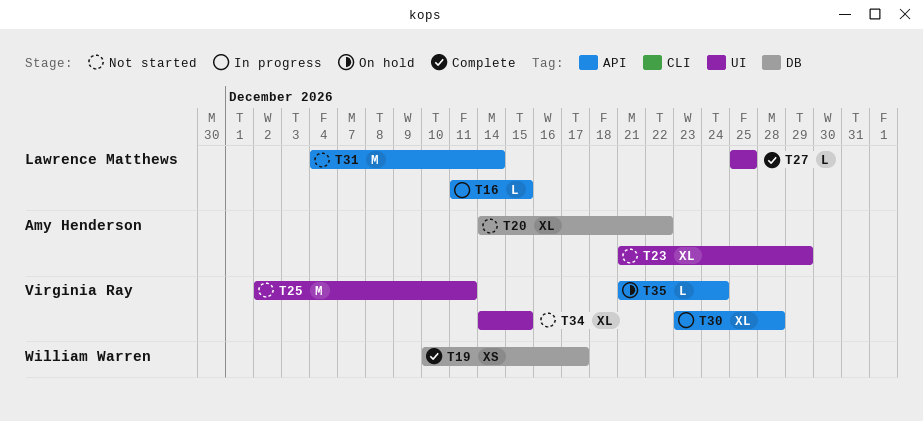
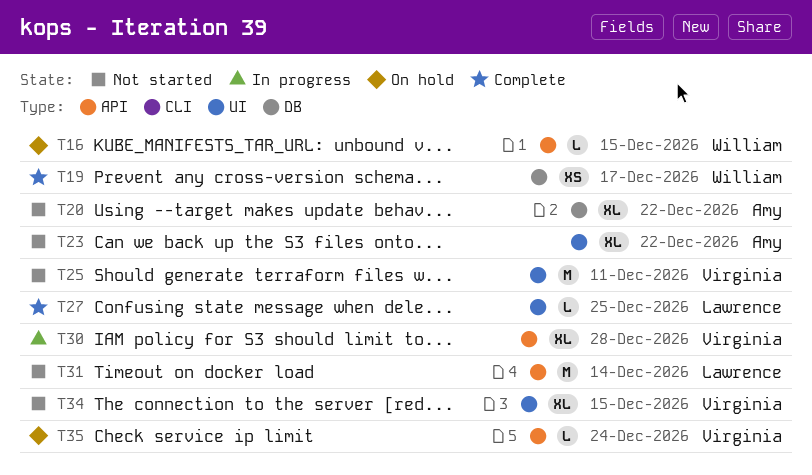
T16, status: In progress -> On hold
T16, owner: Lawrence Matthews -> William Warren
T23, due: Dec 29 -> Dec 22

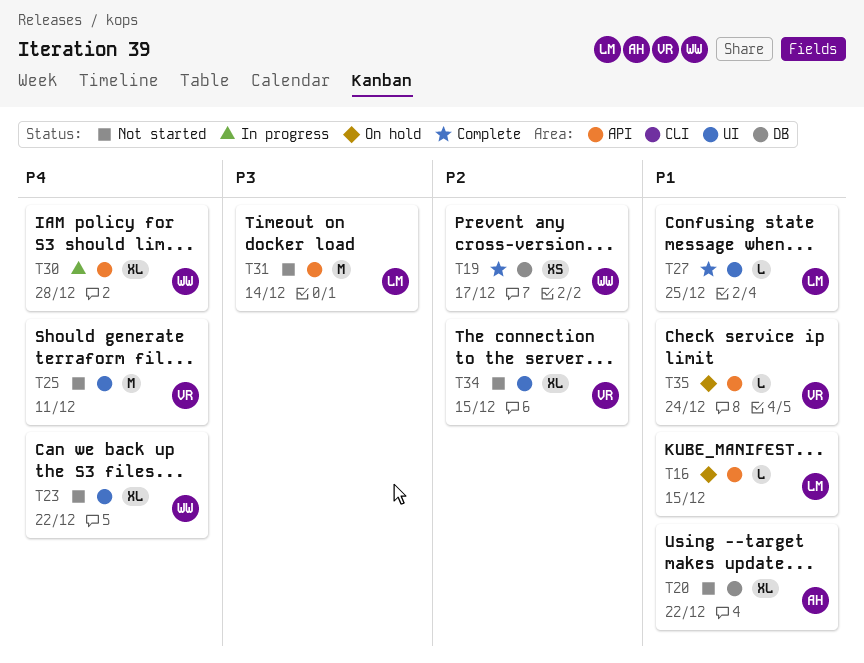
T16, owner: William -> Lawrence
T23, owner: Amy -> William
T30, owner: Virginia -> William

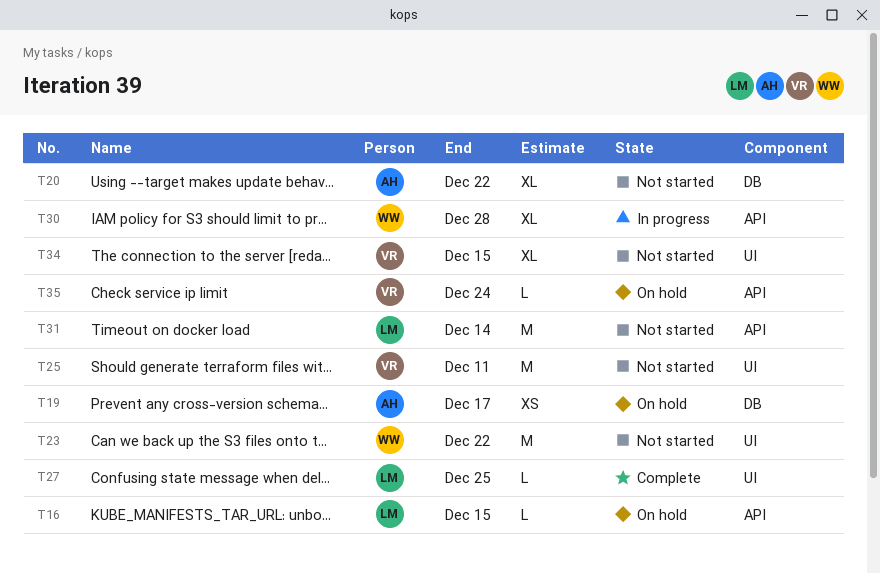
T19, status: Complete -> On hold
T19, owner: WW -> AH
T23, estimate: XL -> M

